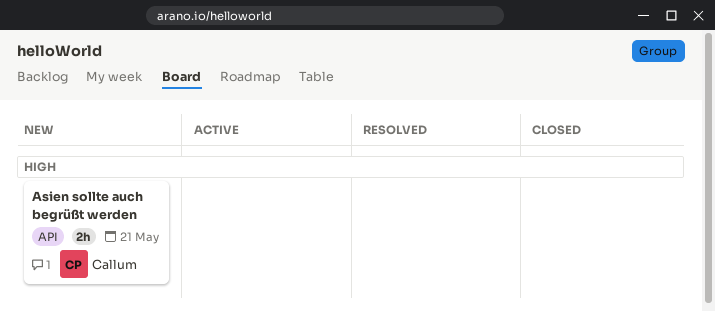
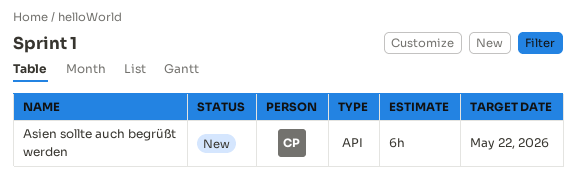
Asien sollte auch begrüßt werden, estimate: 2h -> 6h
Asien sollte auch begrüßt werden, due: May 21 -> May 22

